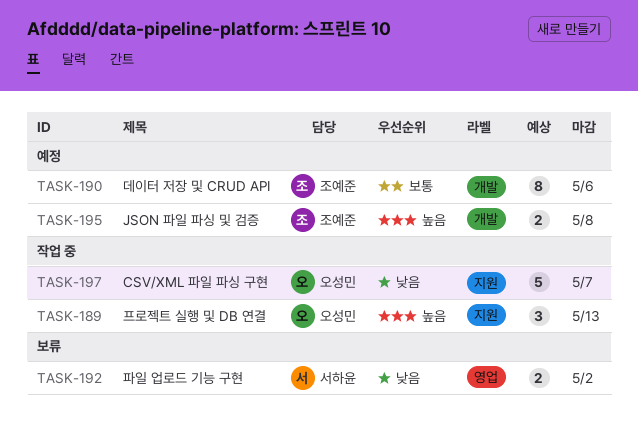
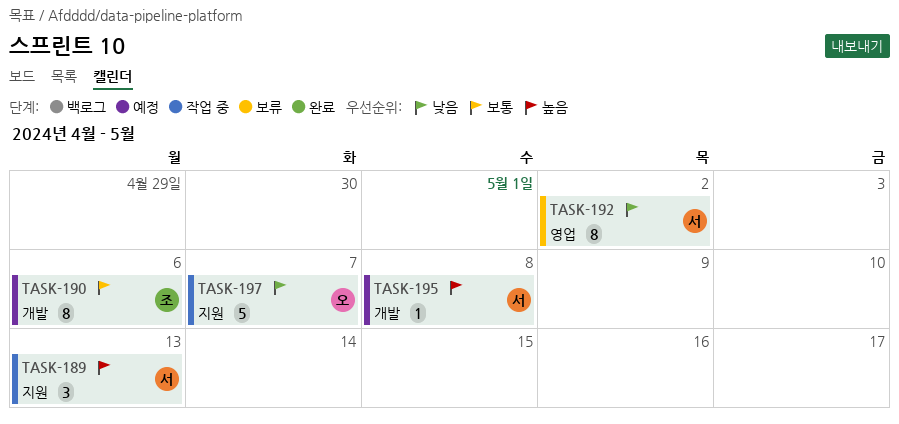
TASK-189, owner: 오성민 -> 서하윤
TASK-192, estimate: 2 -> 8
TASK-195, owner: 조예준 -> 서하윤
TASK-195, estimate: 2 -> 1

